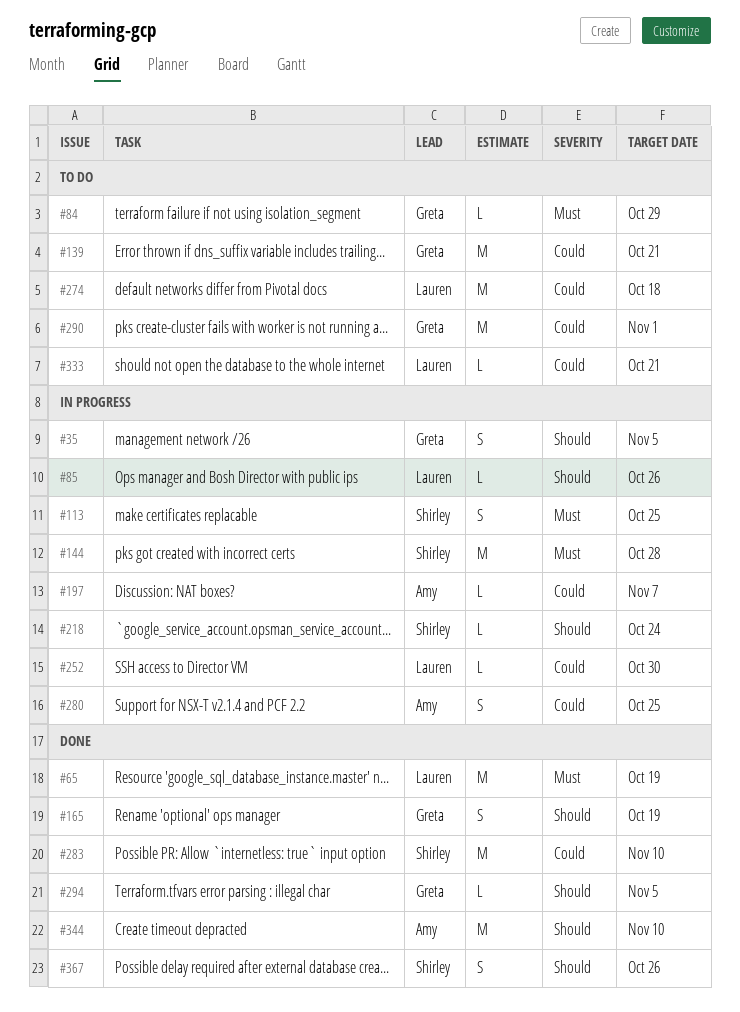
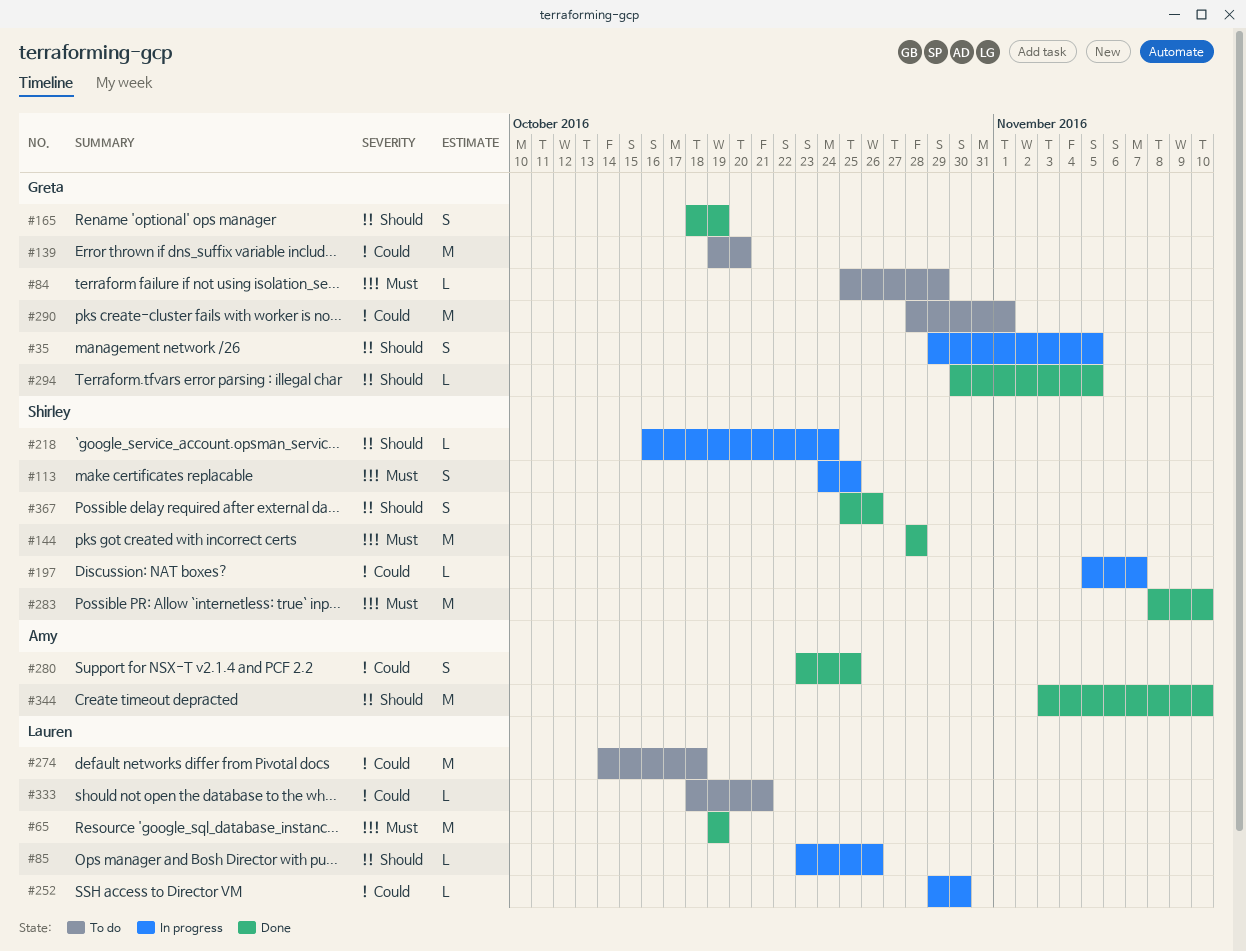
#139, due: Oct 21 -> Oct 20
#144, status: In progress -> Done
#197, owner: Amy -> Shirley
#280, status: In progress -> Done
#283, priority: Could -> Must

